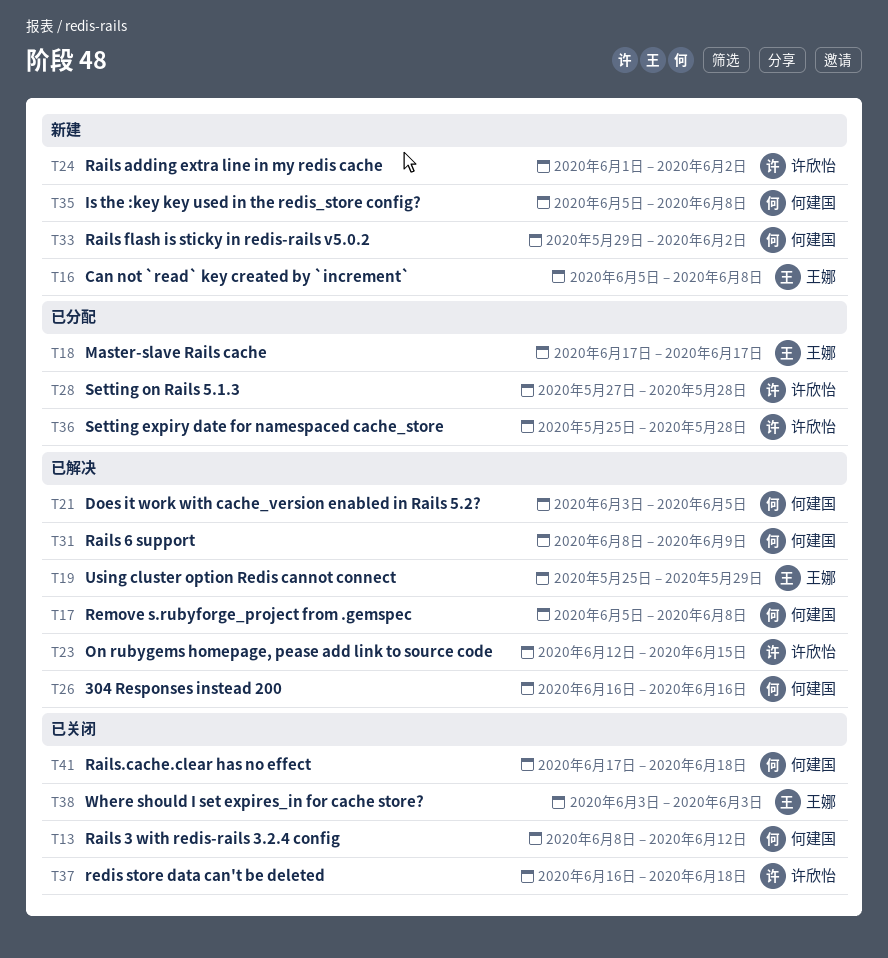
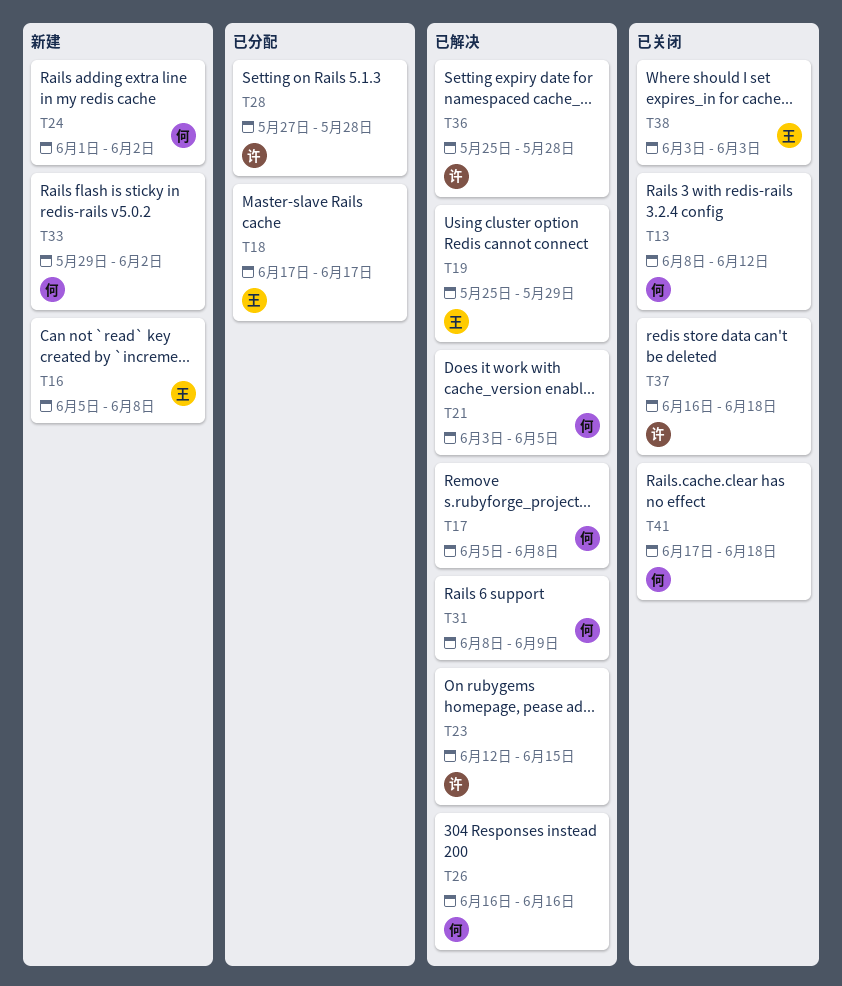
T24, owner: 许欣怡 -> 何建国
T35: present -> none
T36, status: 已分配 -> 已解决

